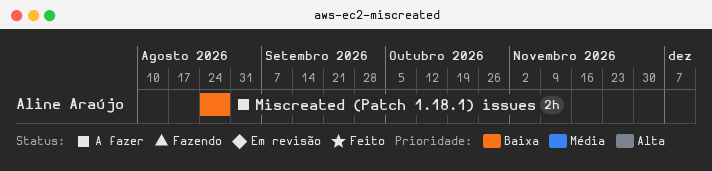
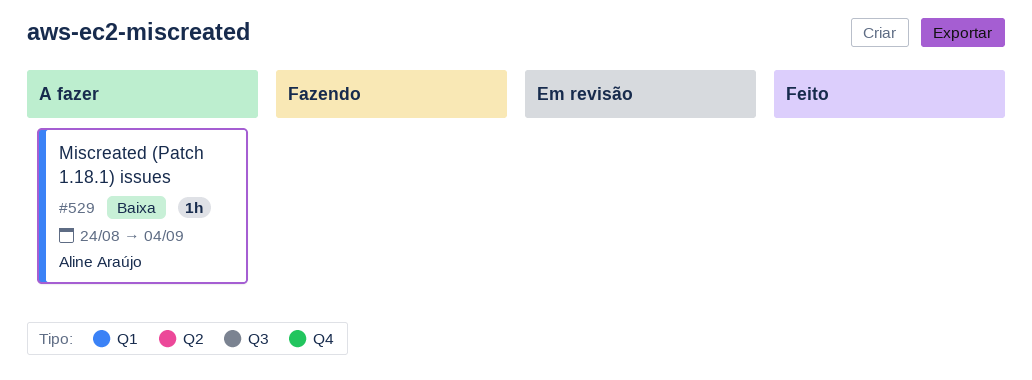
Miscreated (Patch 1.18.1) issues, estimate: 2h -> 1h
Miscreated (Patch 1.18.1) issues, due: Aug 28 -> Sep 4

